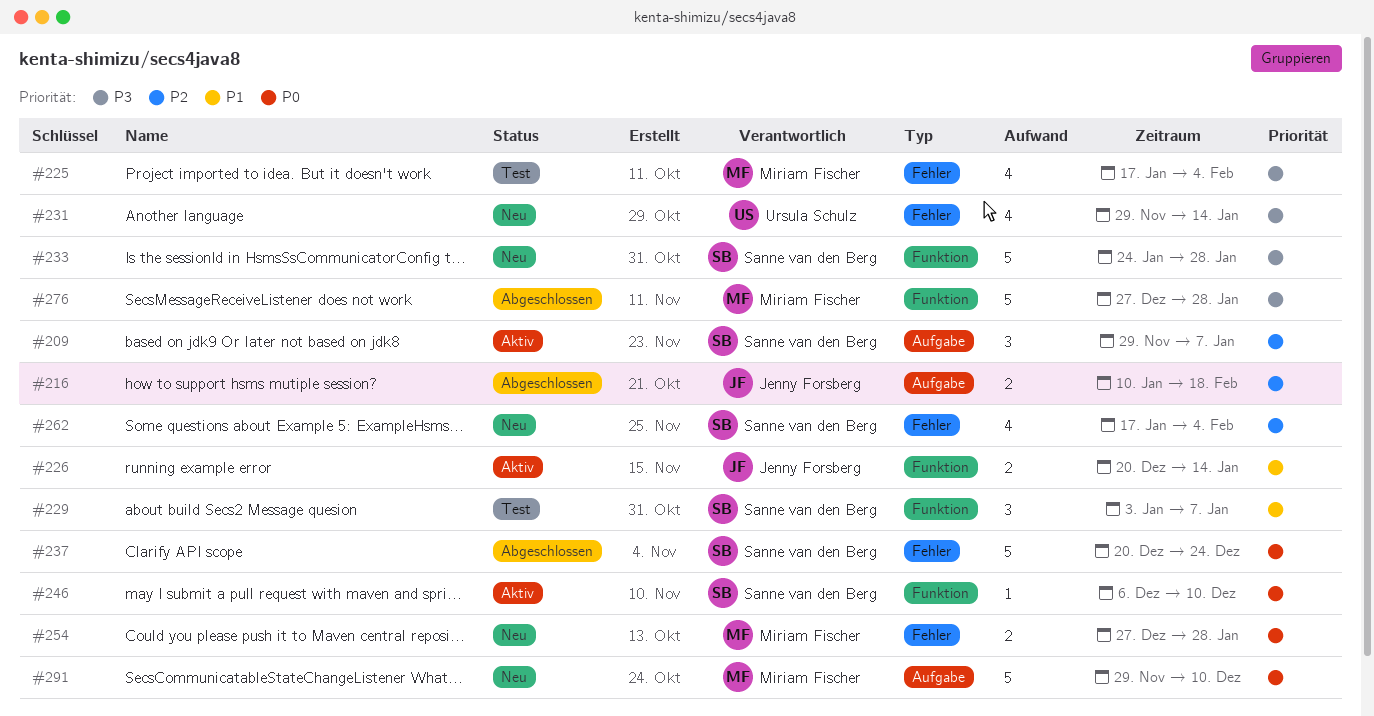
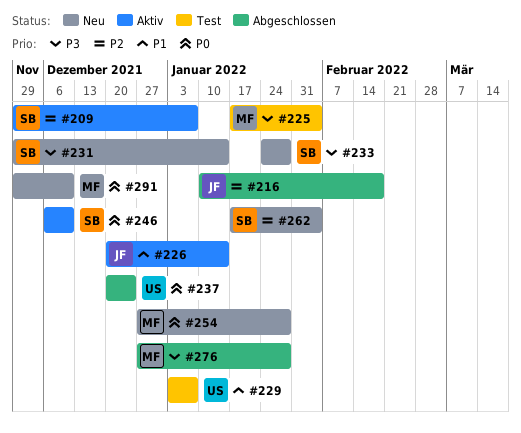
#229, owner: Sanne van den Berg -> Ursula Schulz
#231, owner: Ursula Schulz -> Sanne van den Berg
#237, owner: Sanne van den Berg -> Ursula Schulz

